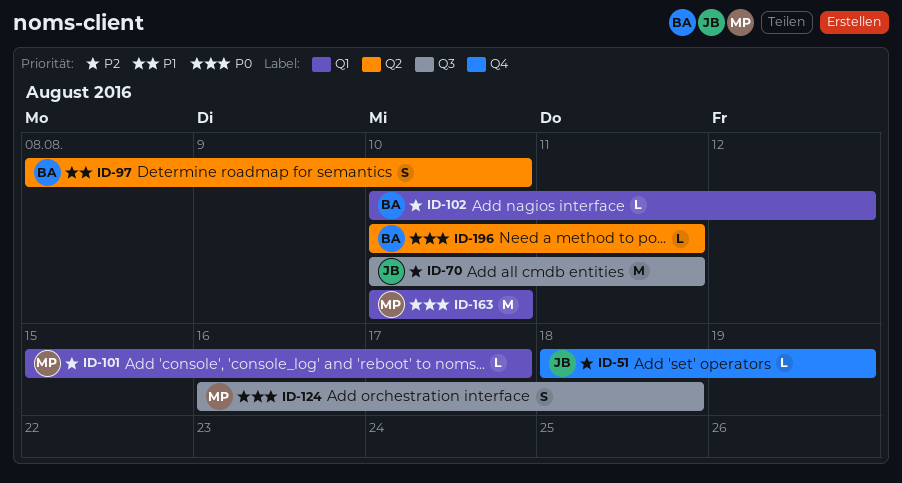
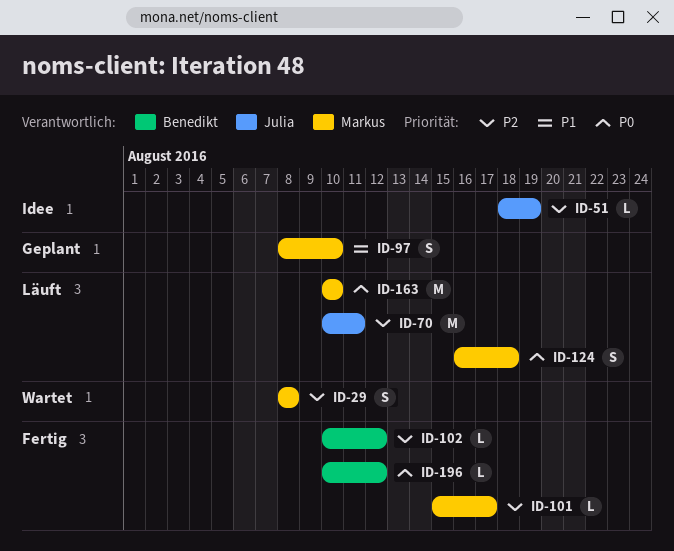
ID-29: none -> present
ID-97, owner: Benedikt -> Markus
ID-196, due: Aug 11 -> Aug 12

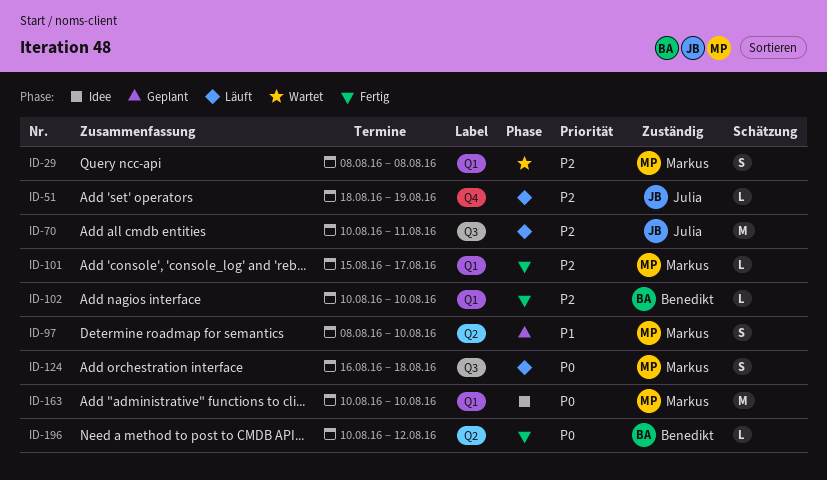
ID-51, status: Idee -> Läuft
ID-102, due: Aug 12 -> Aug 10
ID-163, status: Läuft -> Idee

